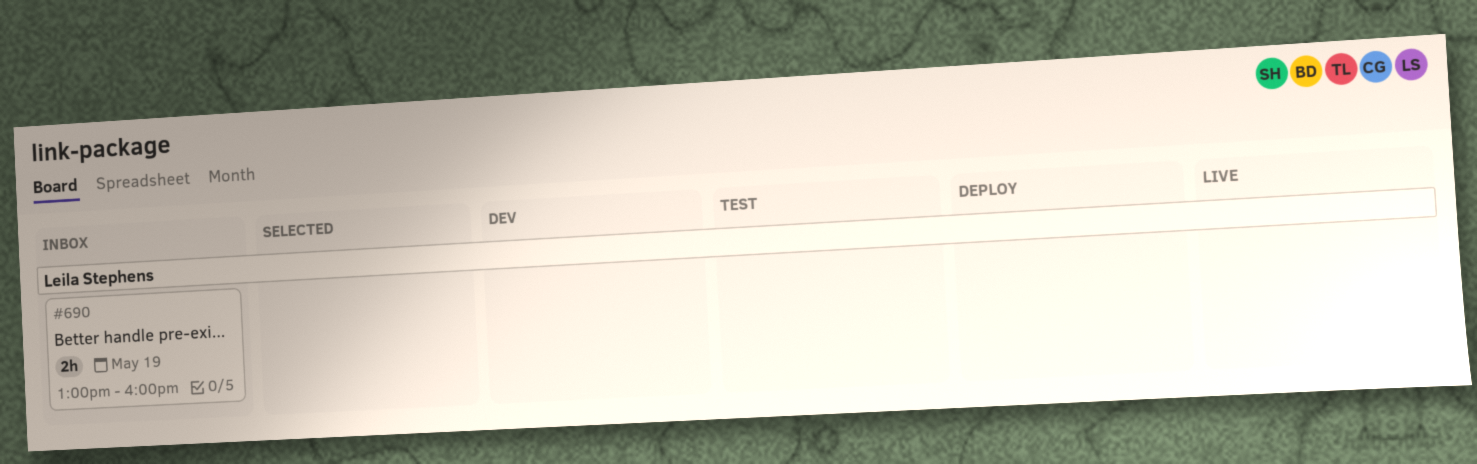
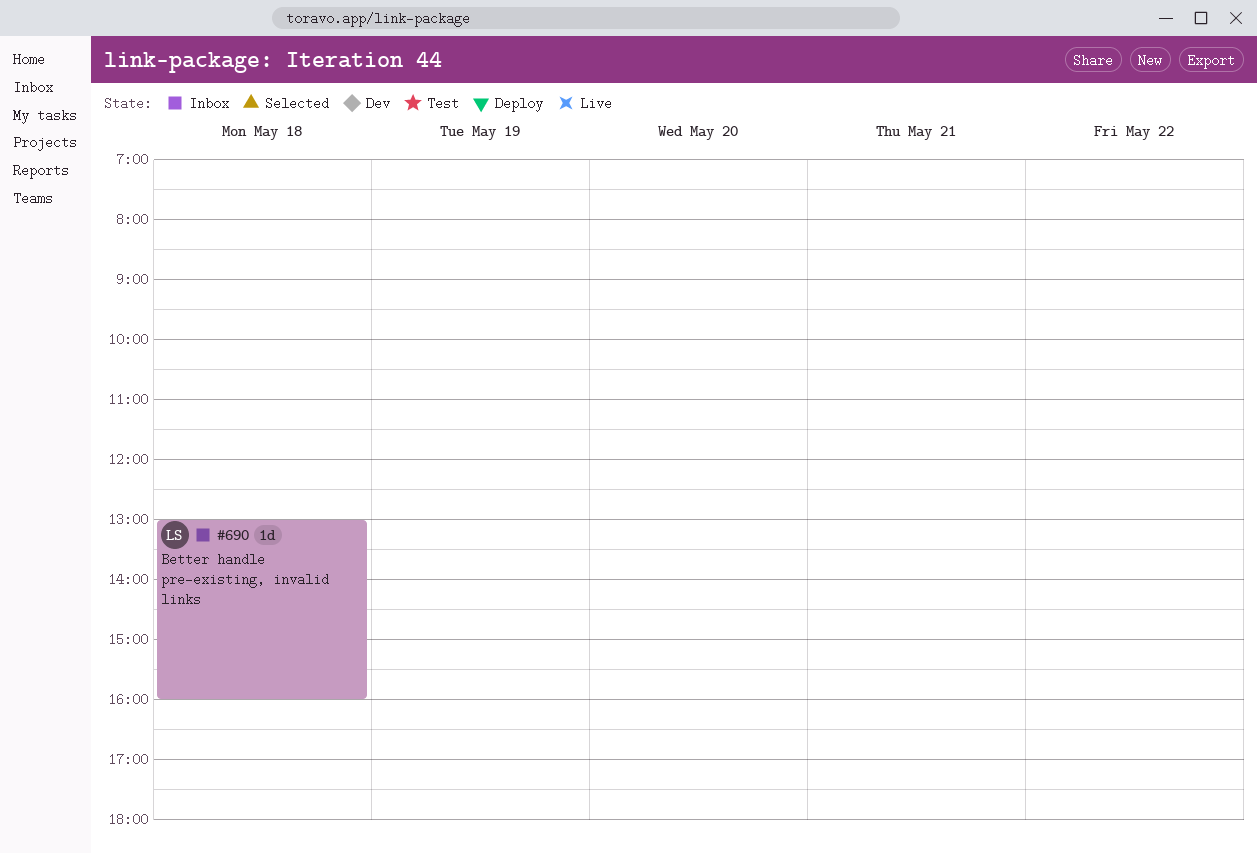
#690, estimate: 2h -> 1d
#690, day: May 19 -> May 18

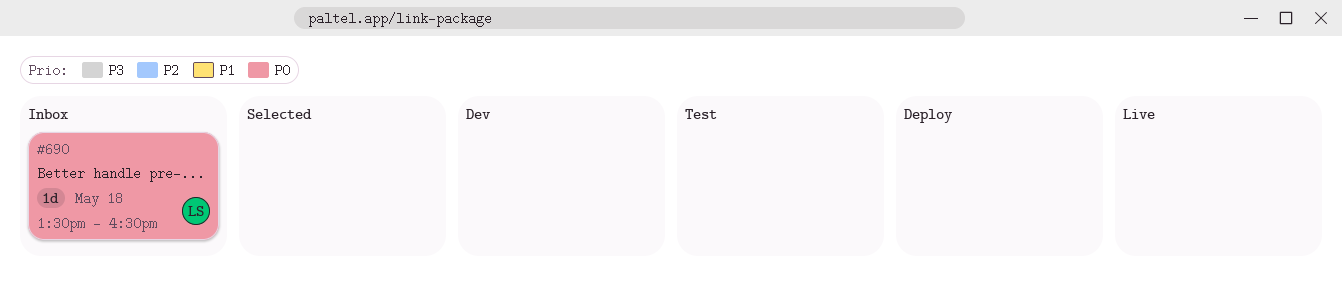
#690, begins: 13:00 -> 13:30
#690, ends: 16:00 -> 16:30

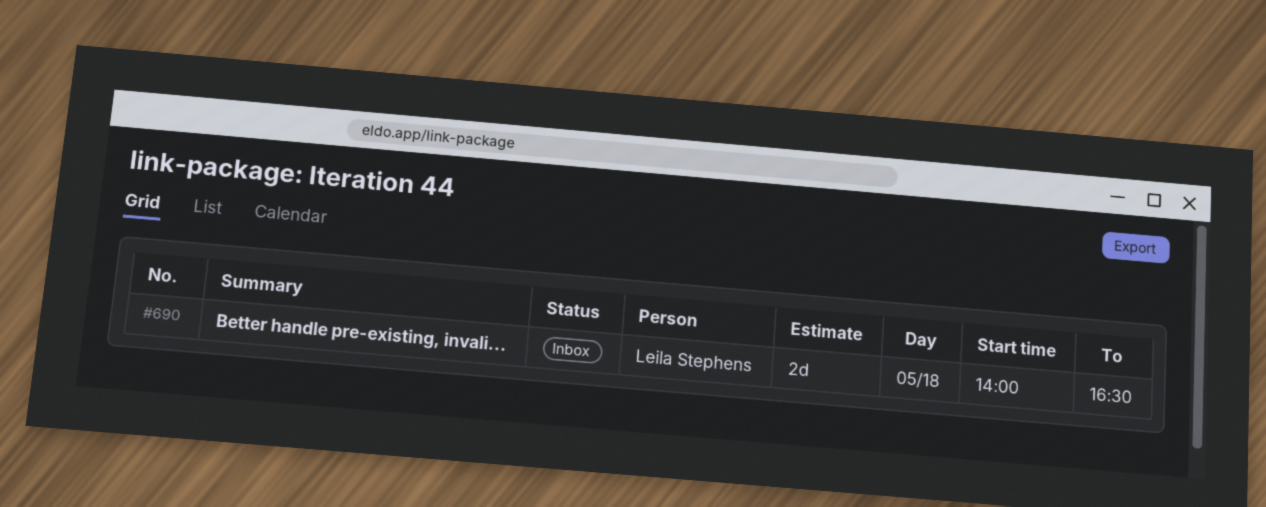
#690, estimate: 1d -> 2d
#690, begins: 13:30 -> 14:00

